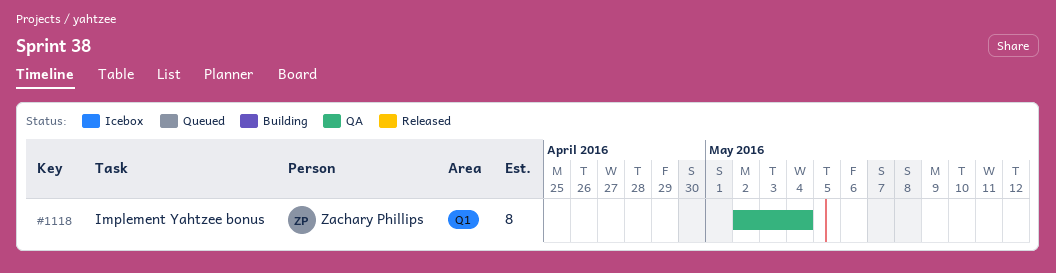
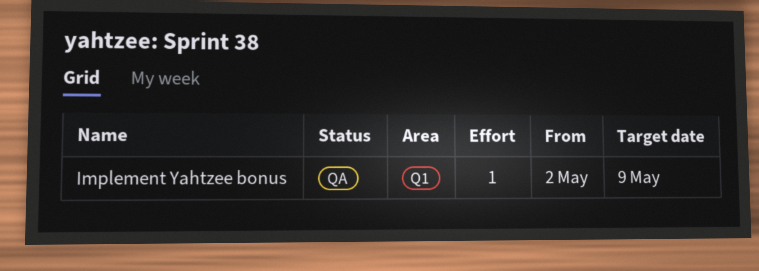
Implement Yahtzee bonus, estimate: 8 -> 1
Implement Yahtzee bonus, due: May 4 -> May 9

